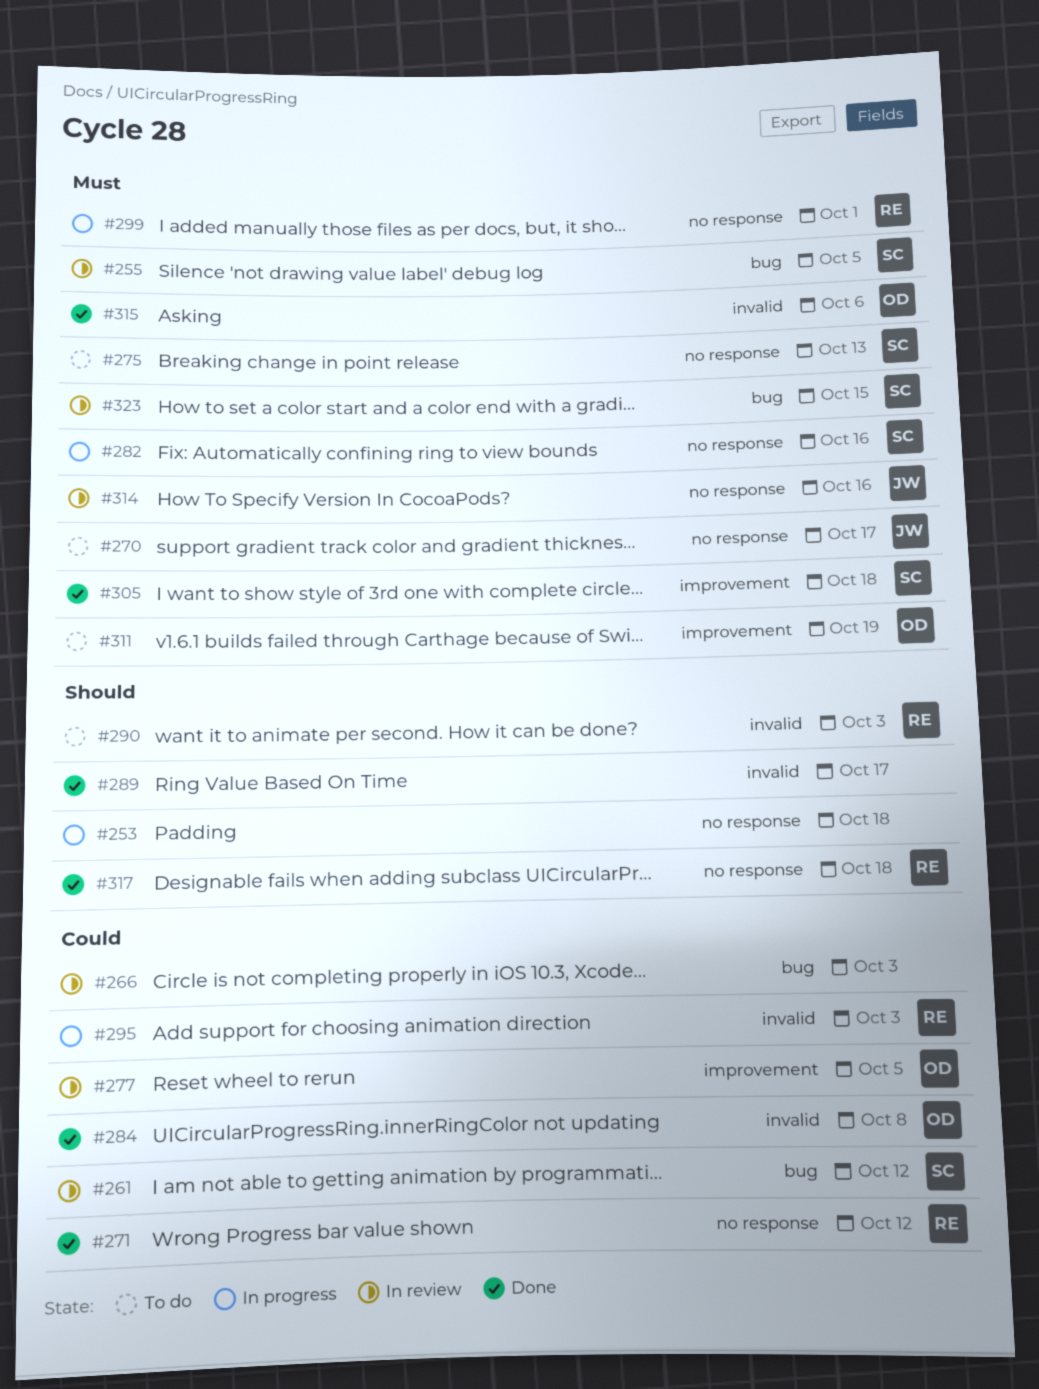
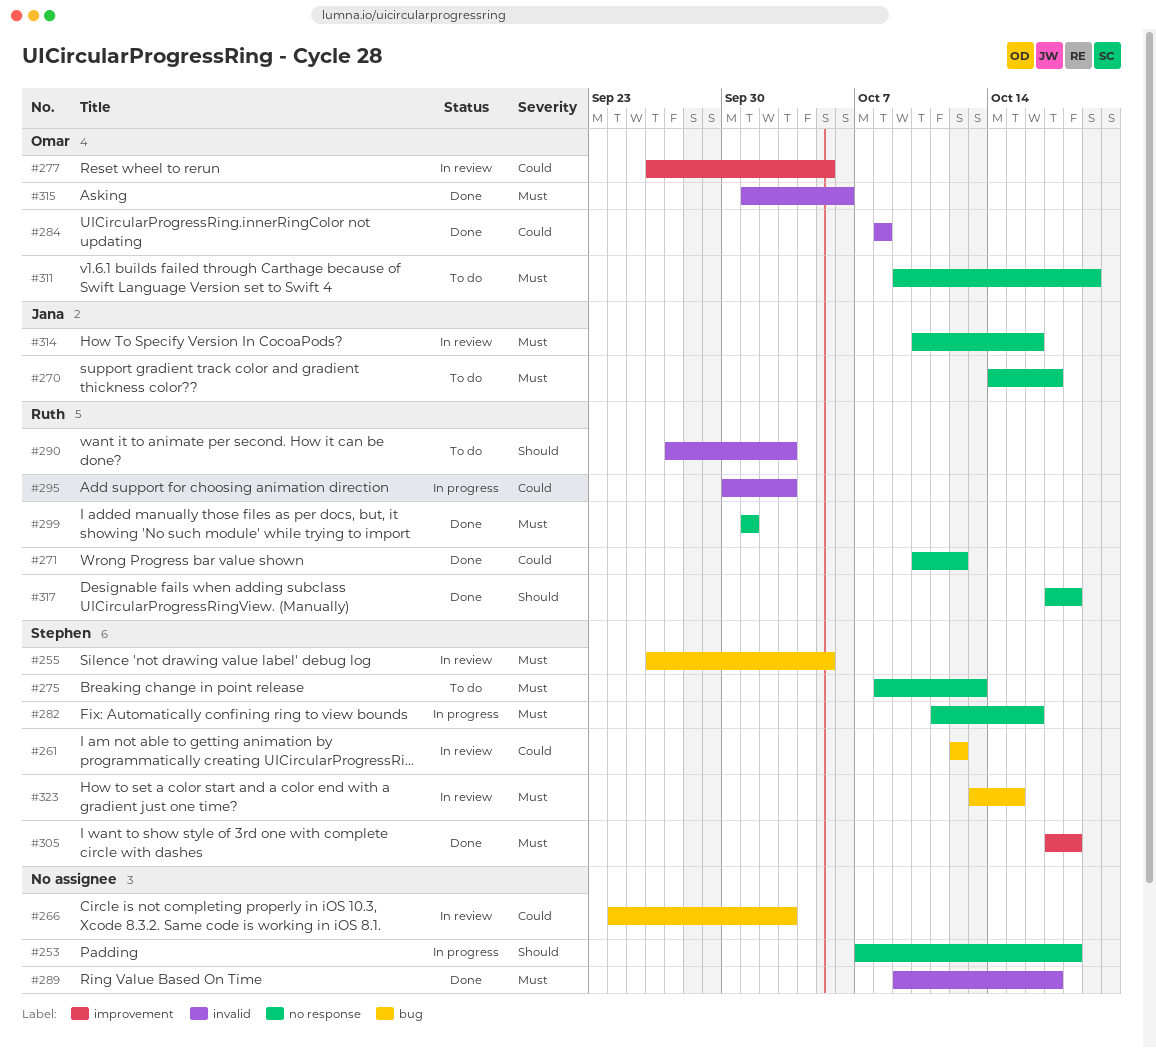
#289, priority: Should -> Must
#299, status: In progress -> Done
#311, label: improvement -> no response

